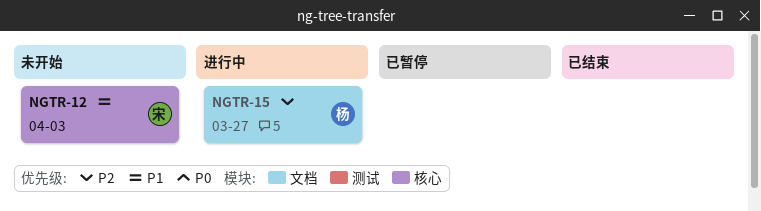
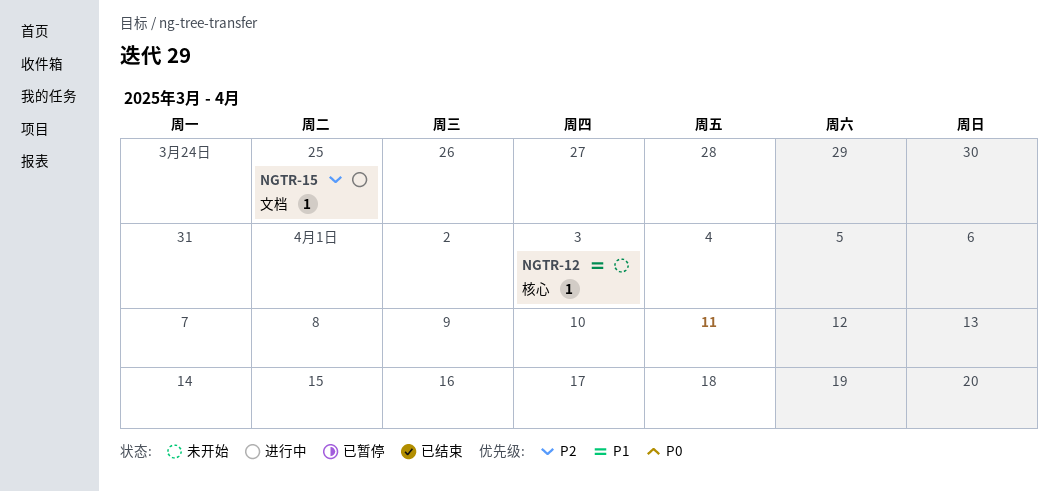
NGTR-15, due: Mar 27 -> Mar 25

